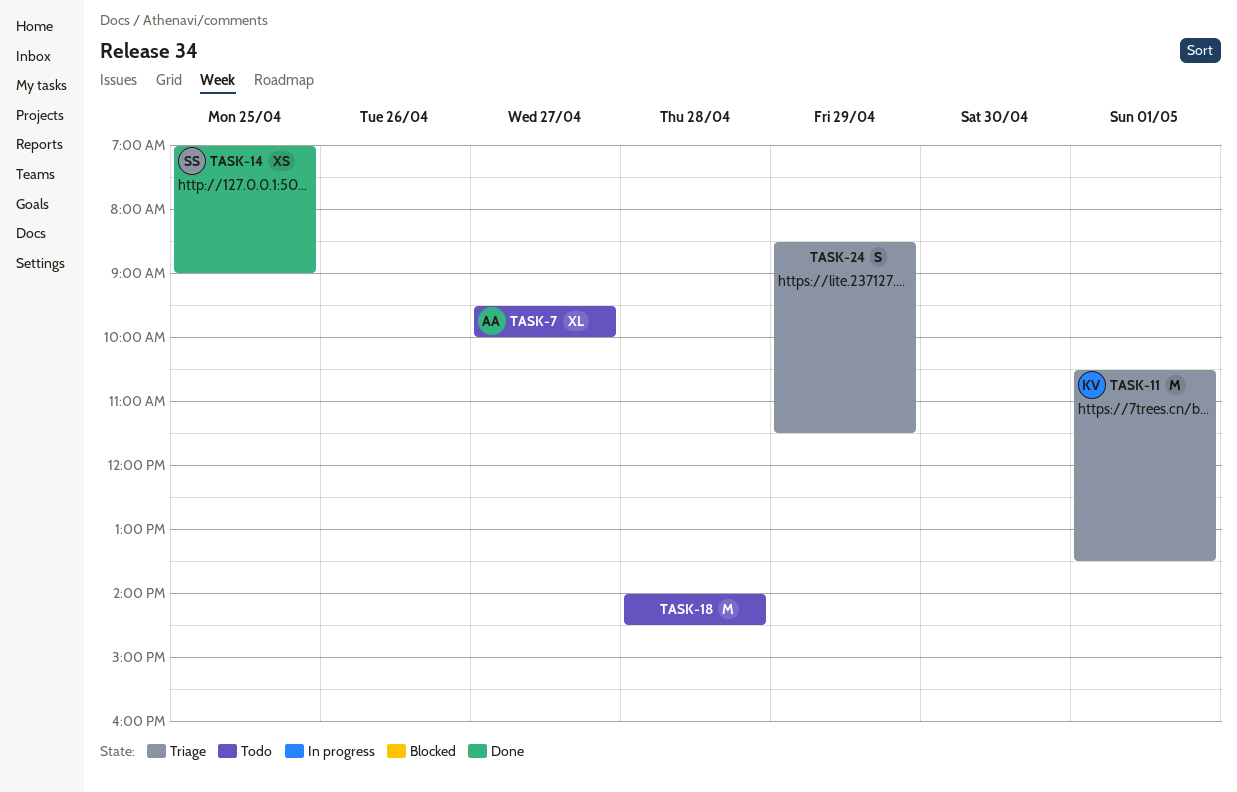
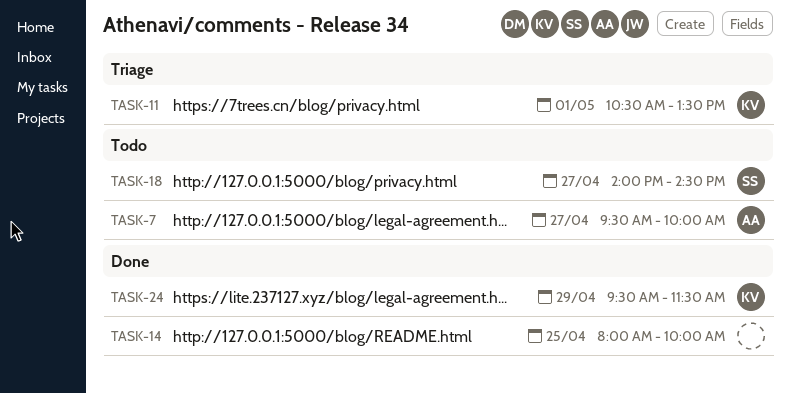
TASK-14, owner: SS -> none
TASK-14, begins: 07:00 -> 08:00
TASK-14, ends: 09:00 -> 10:00
TASK-18, owner: none -> SS
TASK-18, day: Apr 28 -> Apr 27
TASK-24, status: Triage -> Done
TASK-24, owner: none -> KV
TASK-24, begins: 08:30 -> 09:30

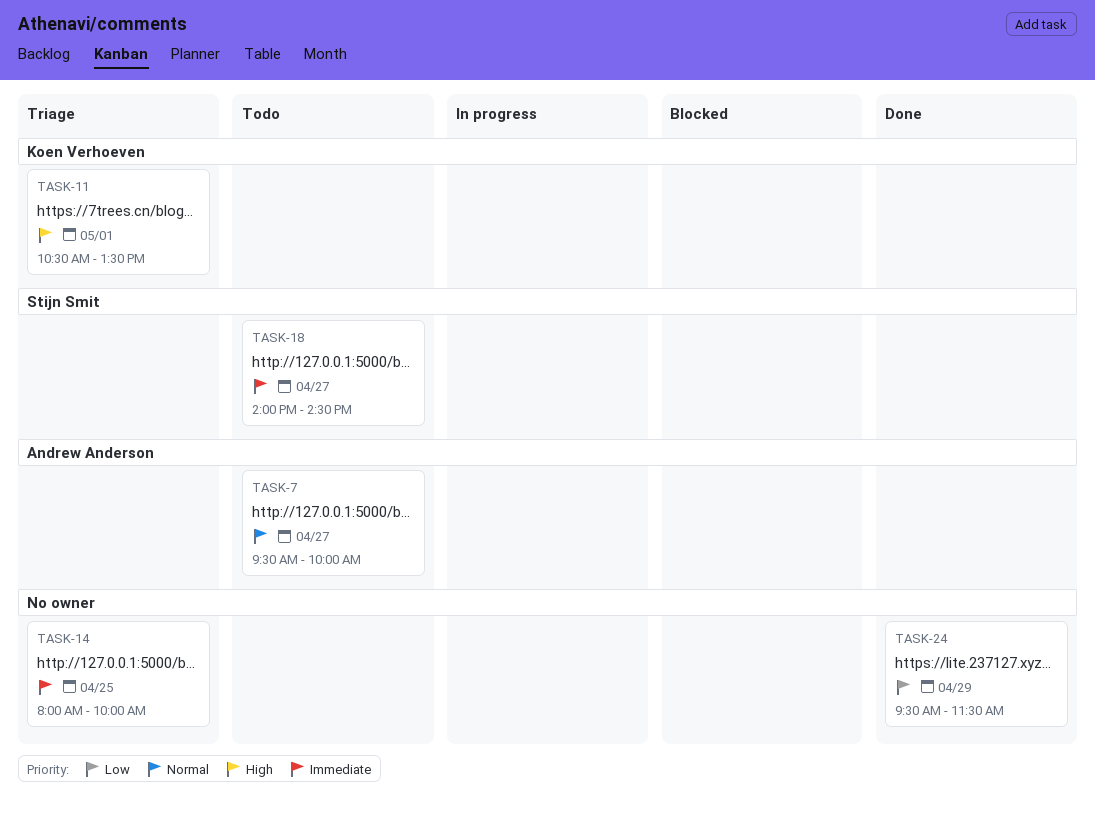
TASK-14, status: Done -> Triage
TASK-24, owner: Koen Verhoeven -> none

